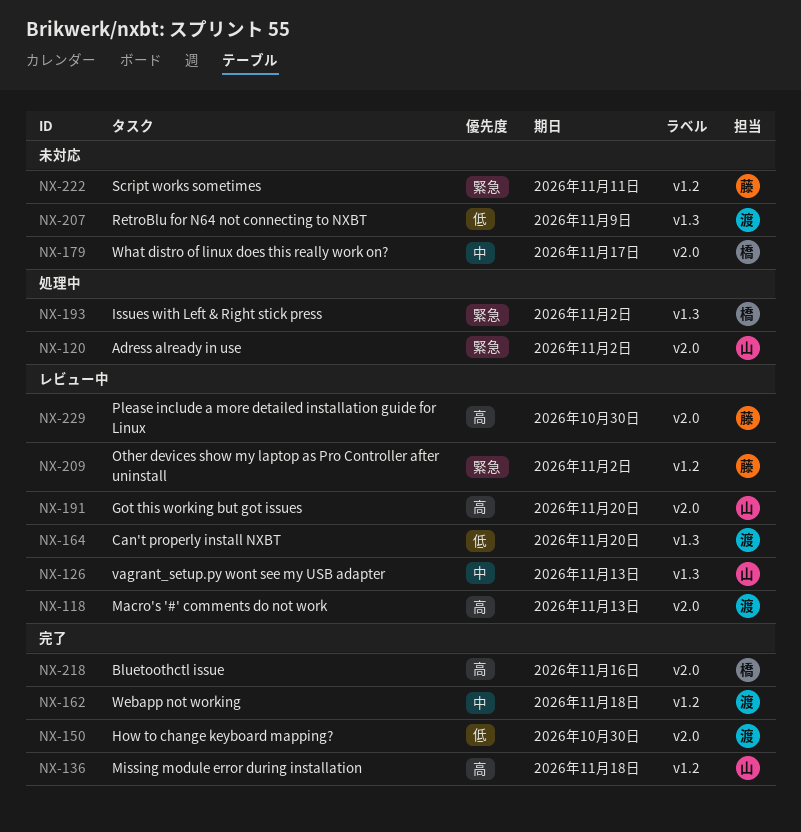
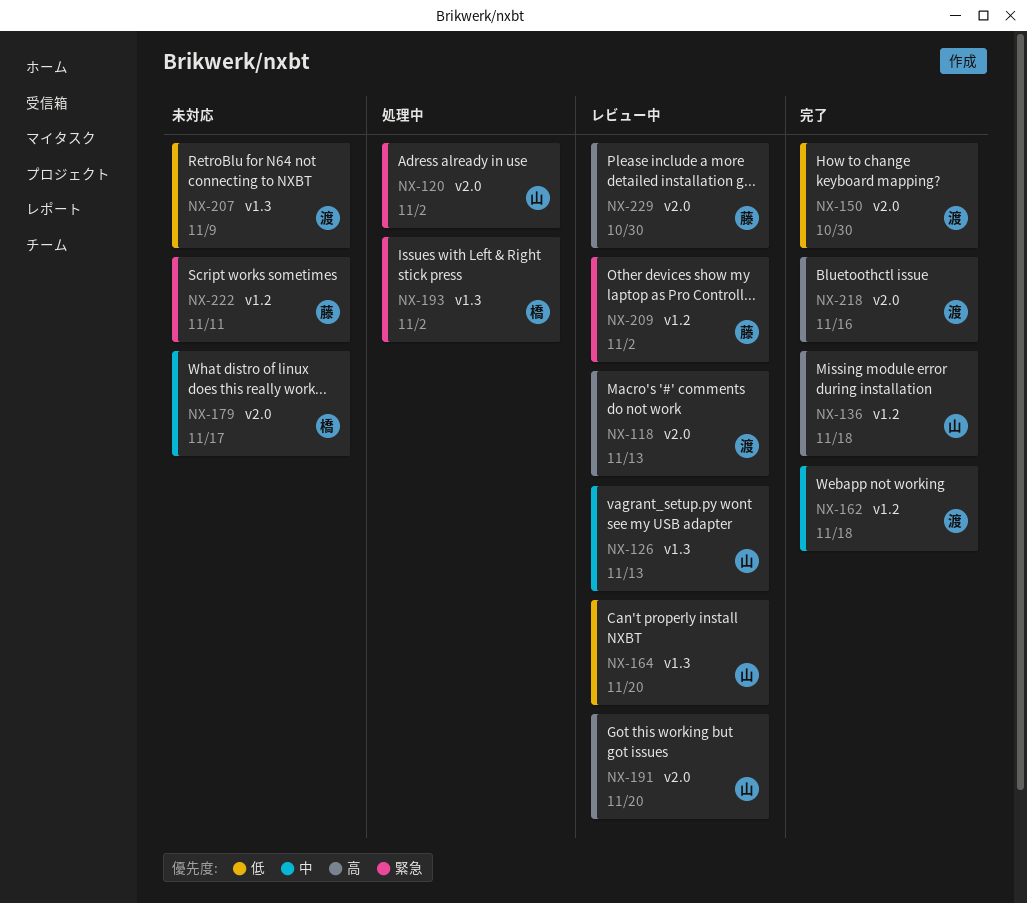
NX-164, owner: 渡 -> 山
NX-218, owner: 橋 -> 渡

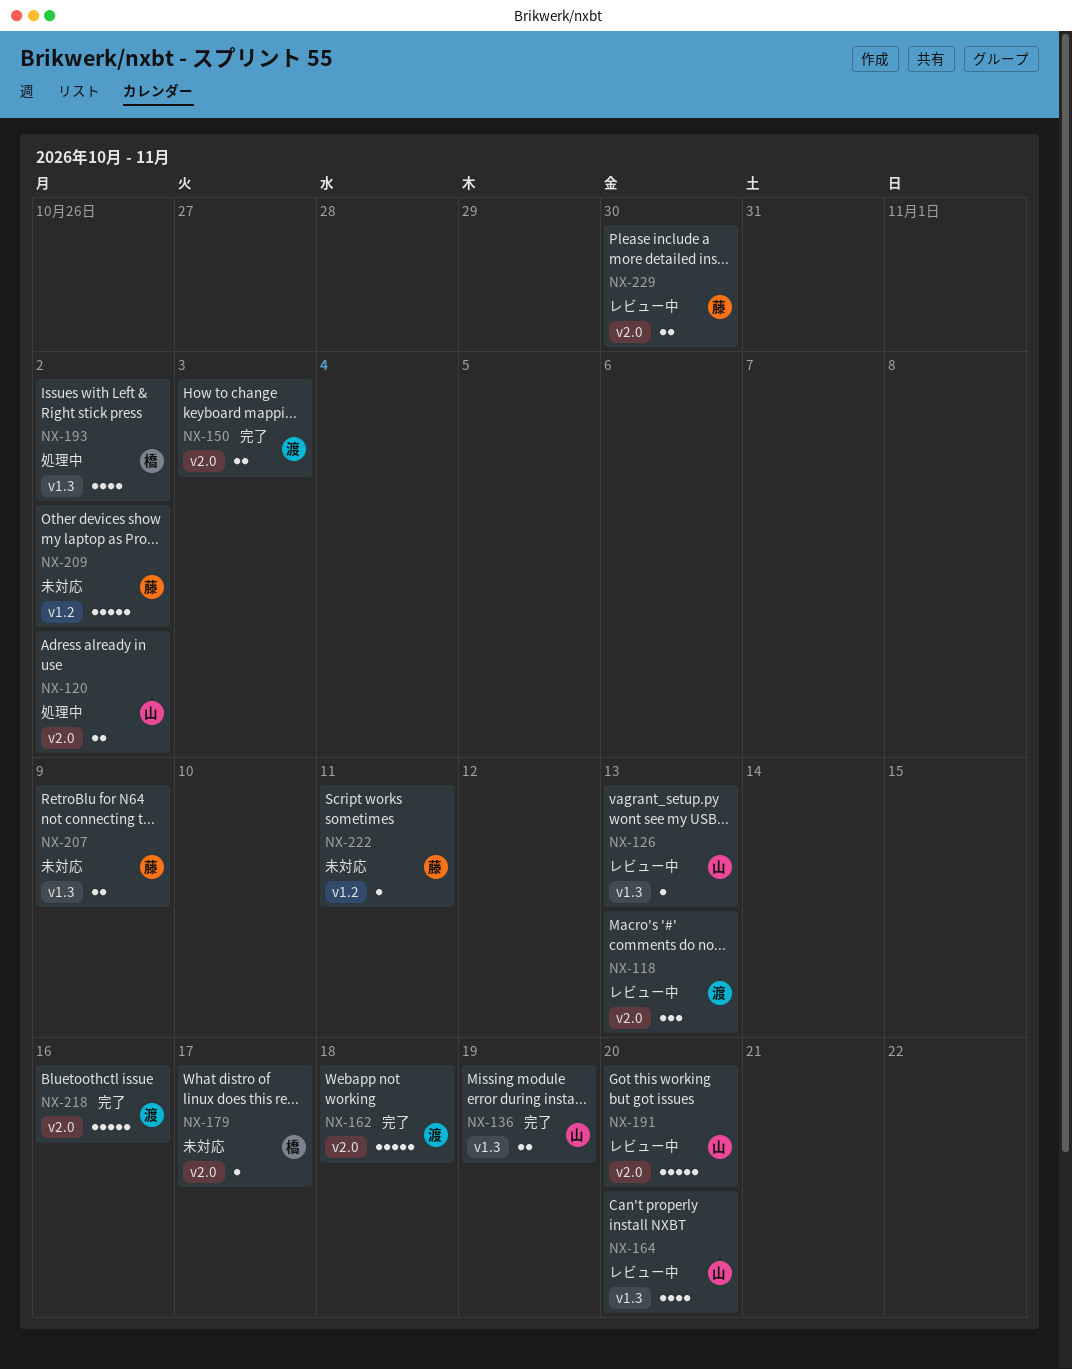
NX-136, label: v1.2 -> v1.3
NX-136, due: Nov 18 -> Nov 19
NX-150, due: Oct 30 -> Nov 3
NX-162, label: v1.2 -> v2.0
NX-207, owner: 渡 -> 藤
NX-209, status: レビュー中 -> 未対応

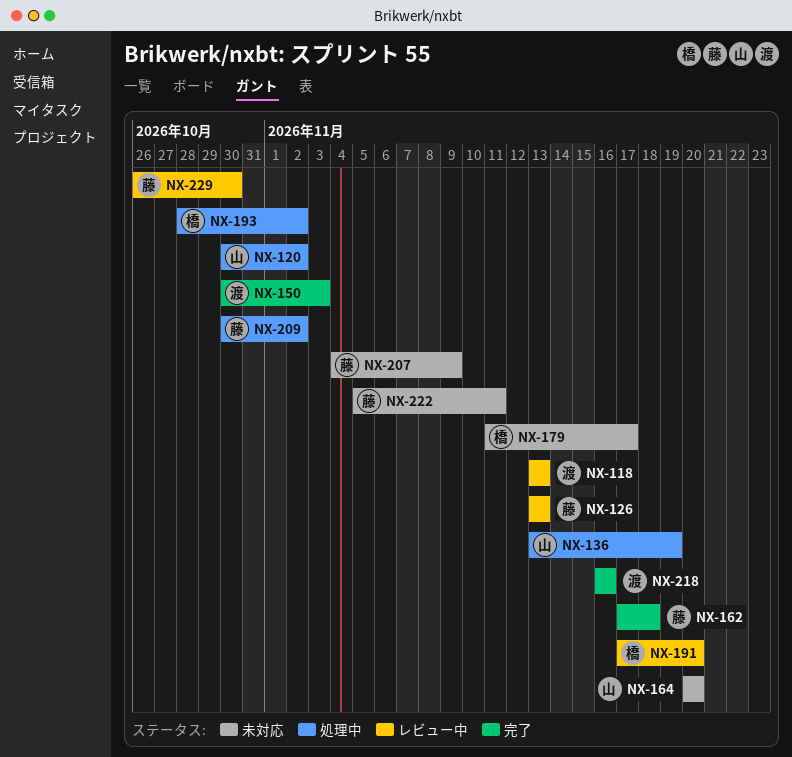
NX-126, owner: 山 -> 藤
NX-136, status: 完了 -> 処理中
NX-162, owner: 渡 -> 藤
NX-164, status: レビュー中 -> 未対応
NX-191, owner: 山 -> 橋
NX-209, status: 未対応 -> 処理中

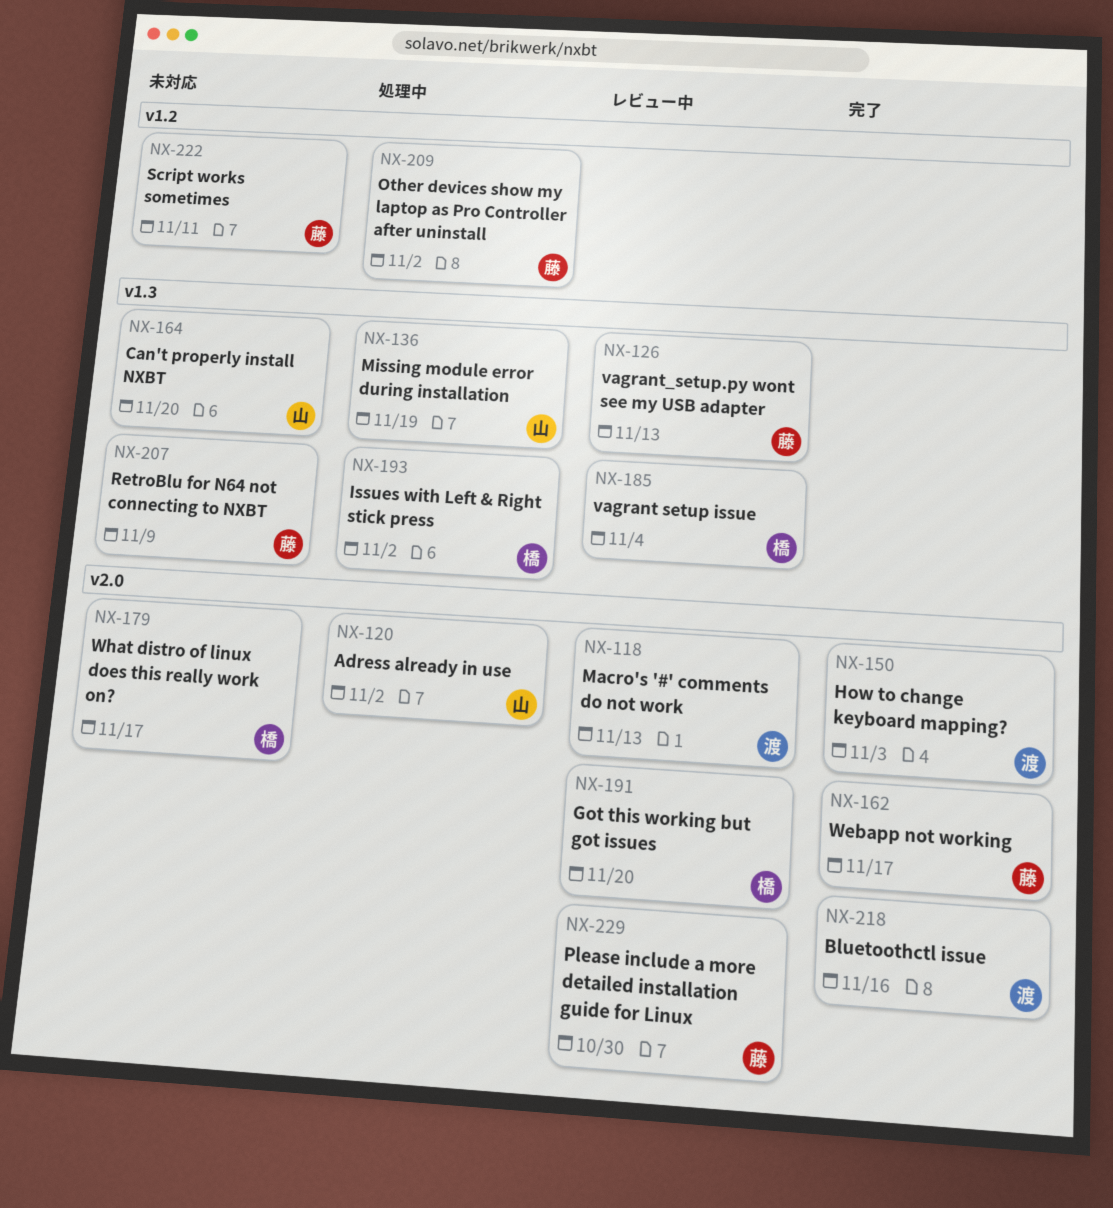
NX-162, due: Nov 18 -> Nov 17
NX-185: none -> present

